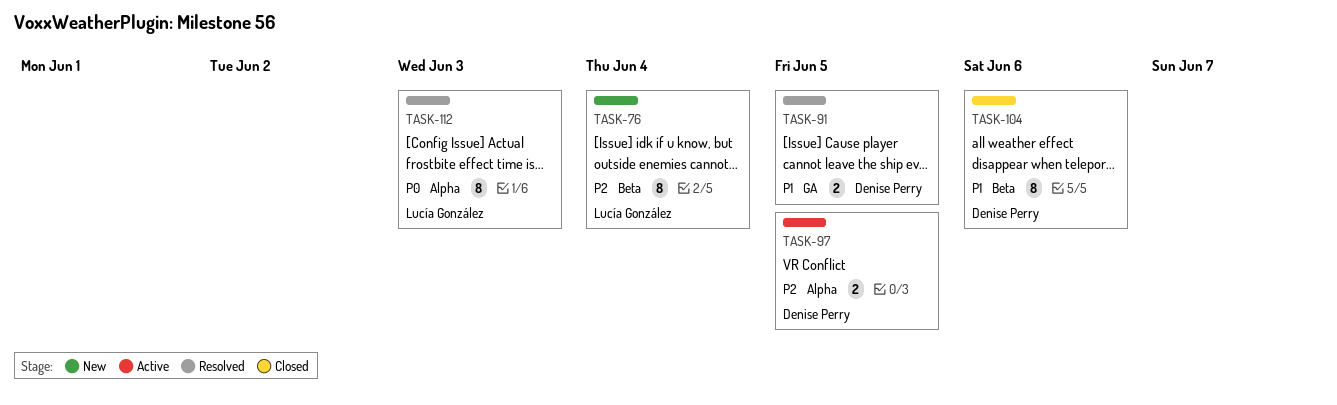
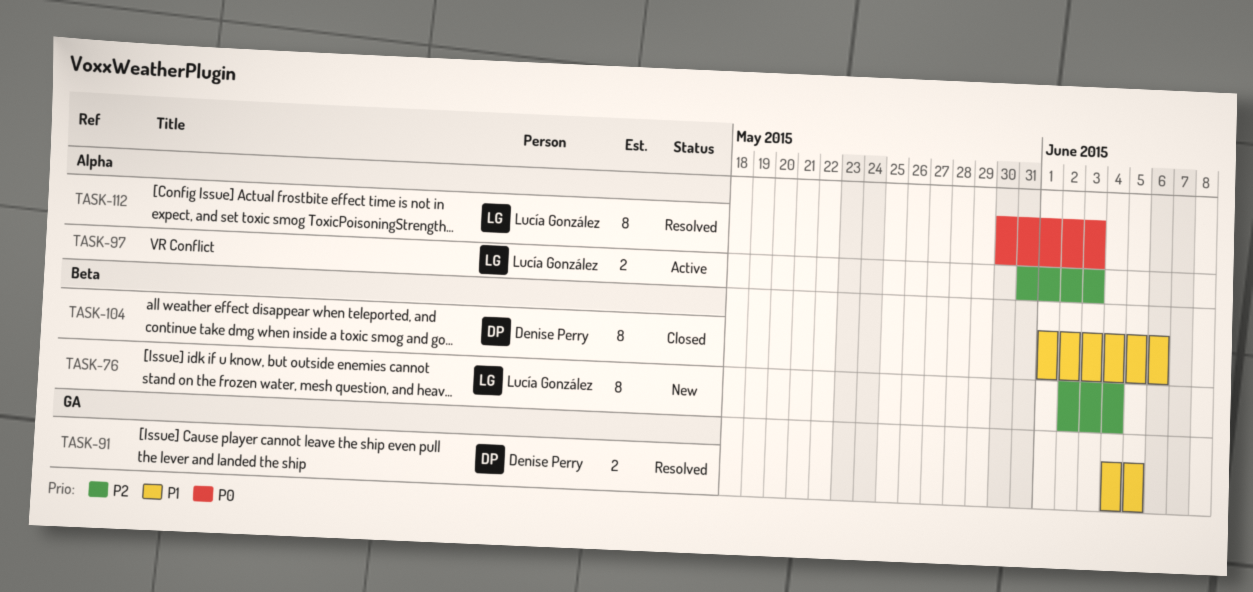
TASK-97, owner: Denise Perry -> Lucía González
TASK-97, due: Jun 5 -> Jun 3

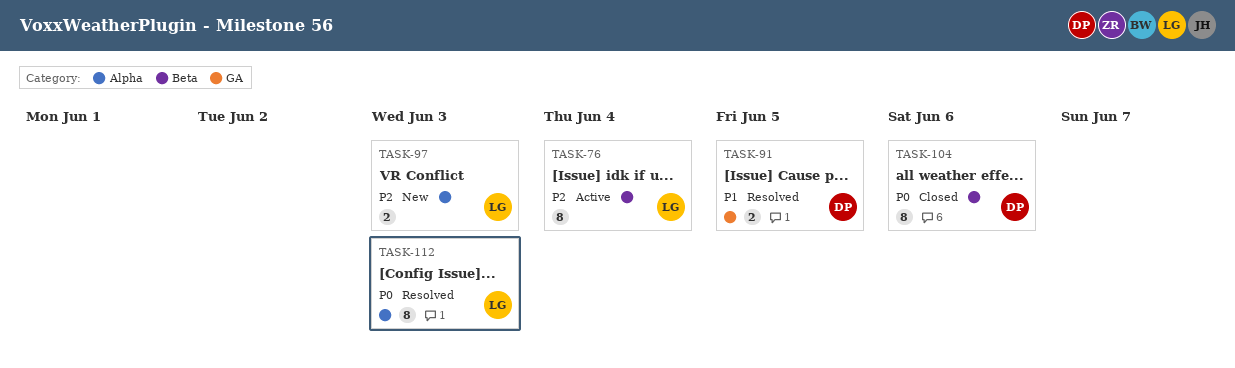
TASK-76, status: New -> Active
TASK-97, status: Active -> New
TASK-104, priority: P1 -> P0

